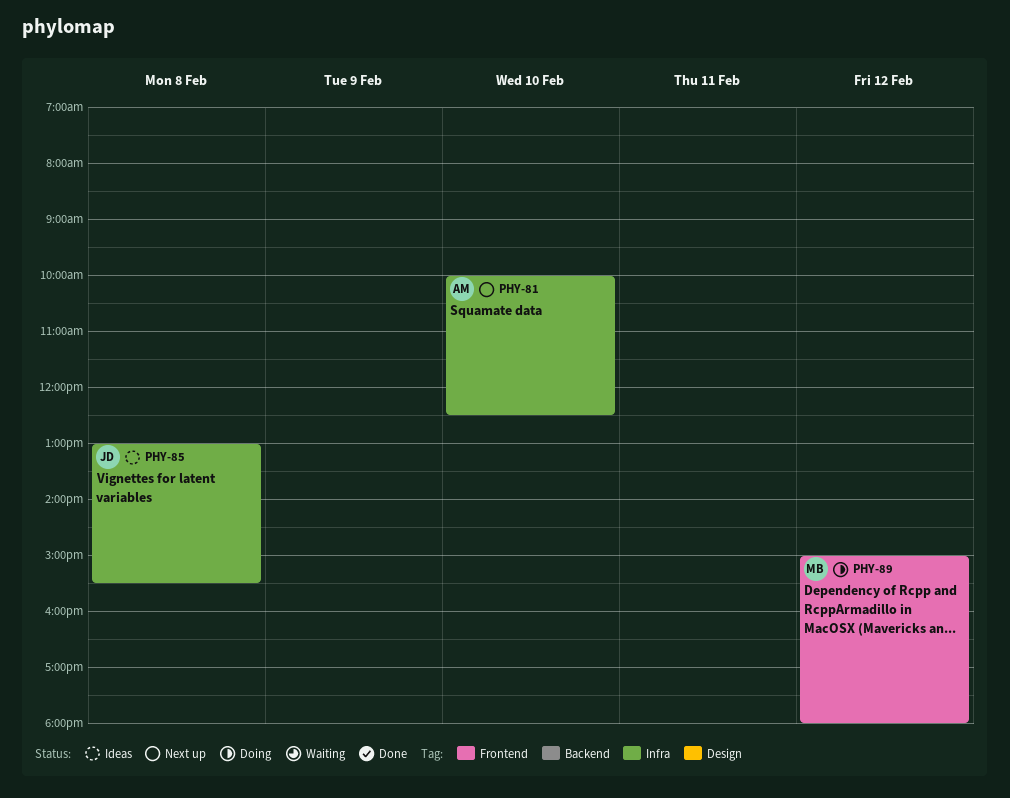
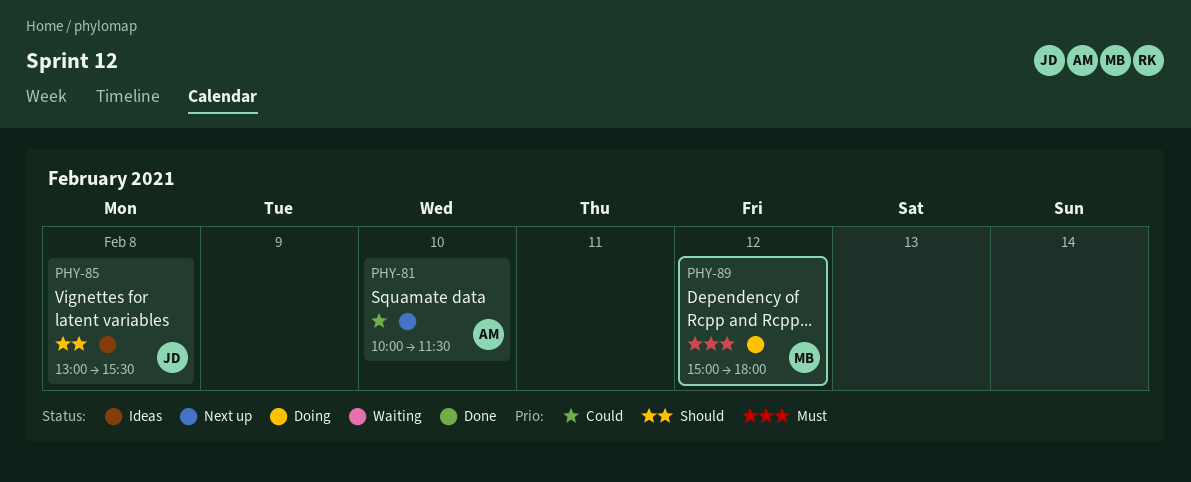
PHY-81, ends: 12:30 -> 11:30

